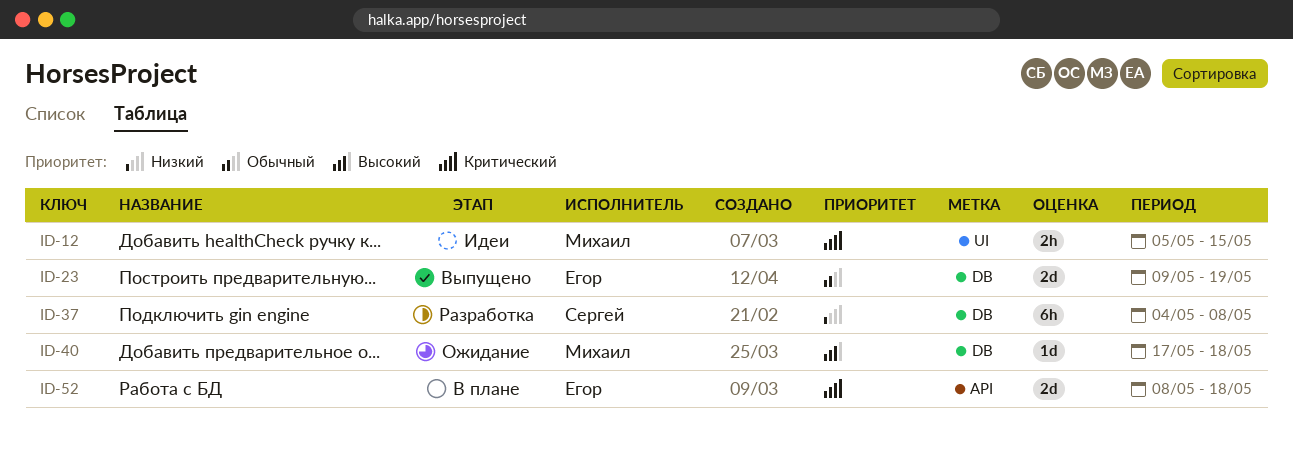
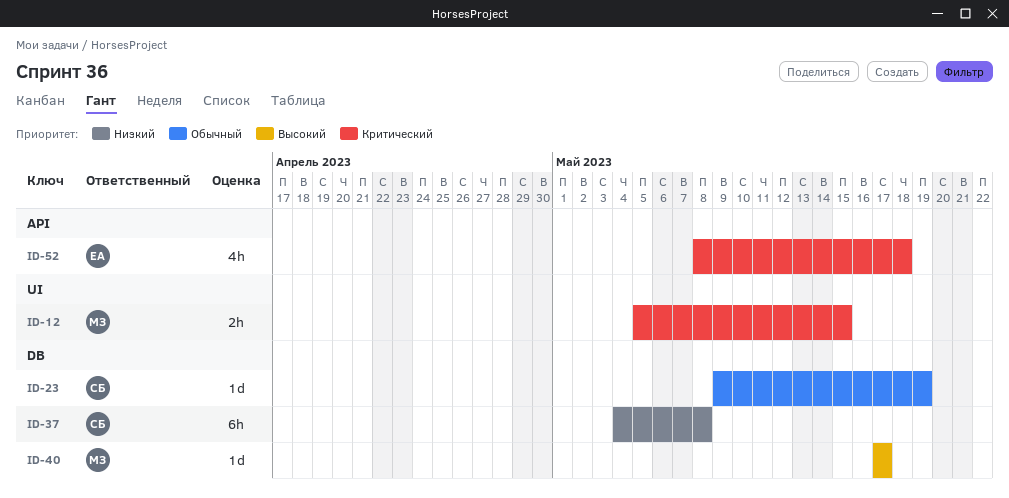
ID-23, owner: Егор -> Сергей
ID-23, estimate: 2d -> 1d
ID-40, due: May 18 -> May 17
ID-52, estimate: 2d -> 4h

